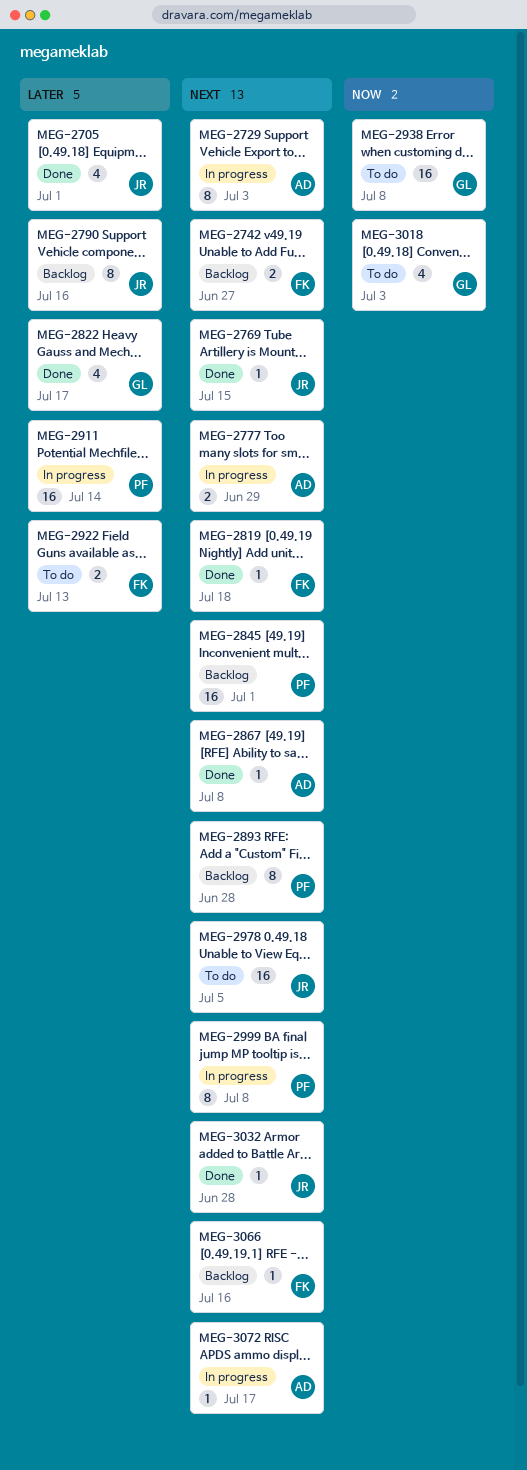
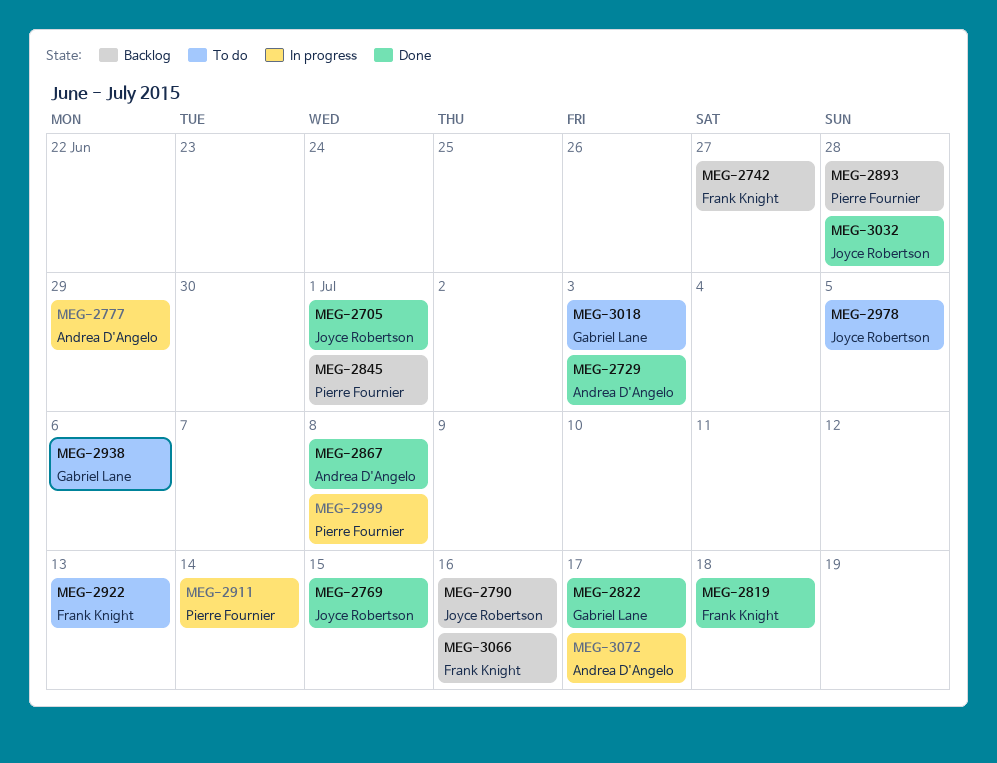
MEG-2729, status: In progress -> Done
MEG-2938, due: Jul 8 -> Jul 6

